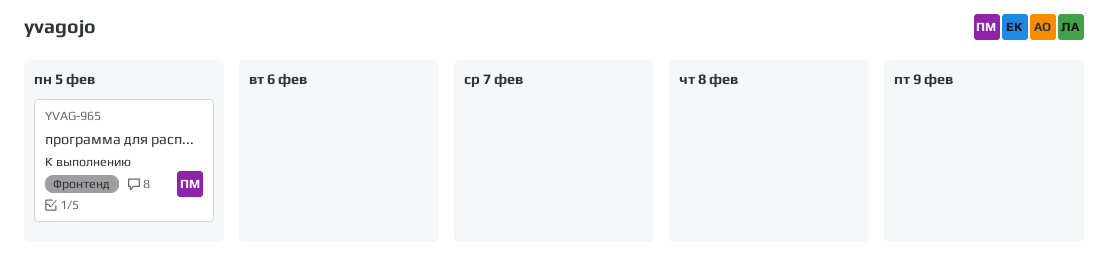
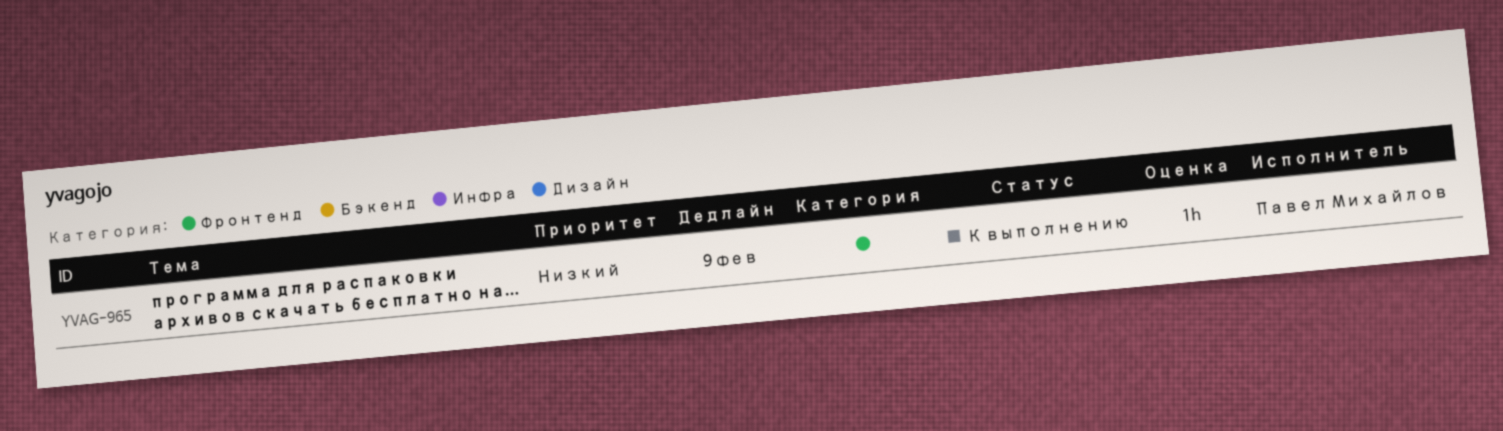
YVAG-965, due: Feb 5 -> Feb 9

